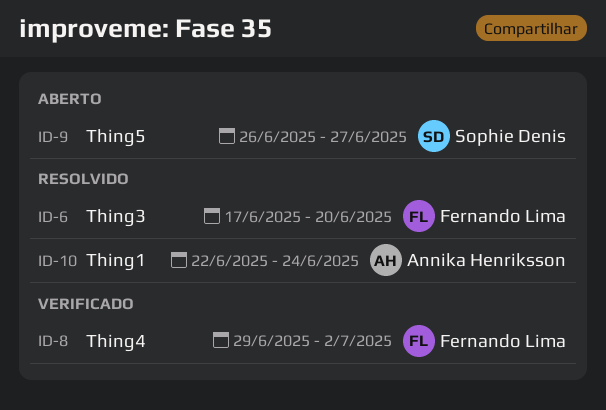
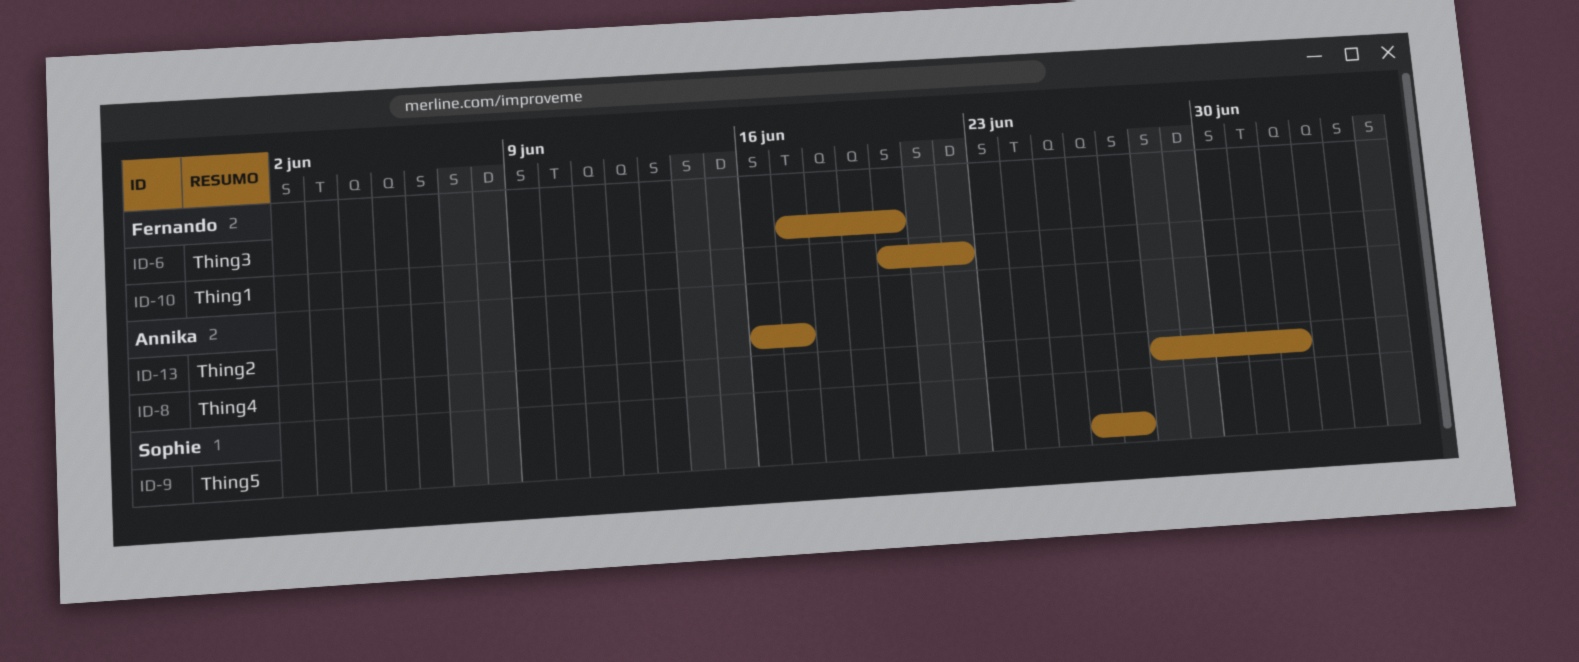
ID-8, owner: Fernando Lima -> Annika Henriksson
ID-8, start: Jun 29 -> Jun 28
ID-10, owner: Annika Henriksson -> Fernando Lima
ID-10, start: Jun 22 -> Jun 20
ID-10, due: Jun 24 -> Jun 22
ID-13: none -> present

